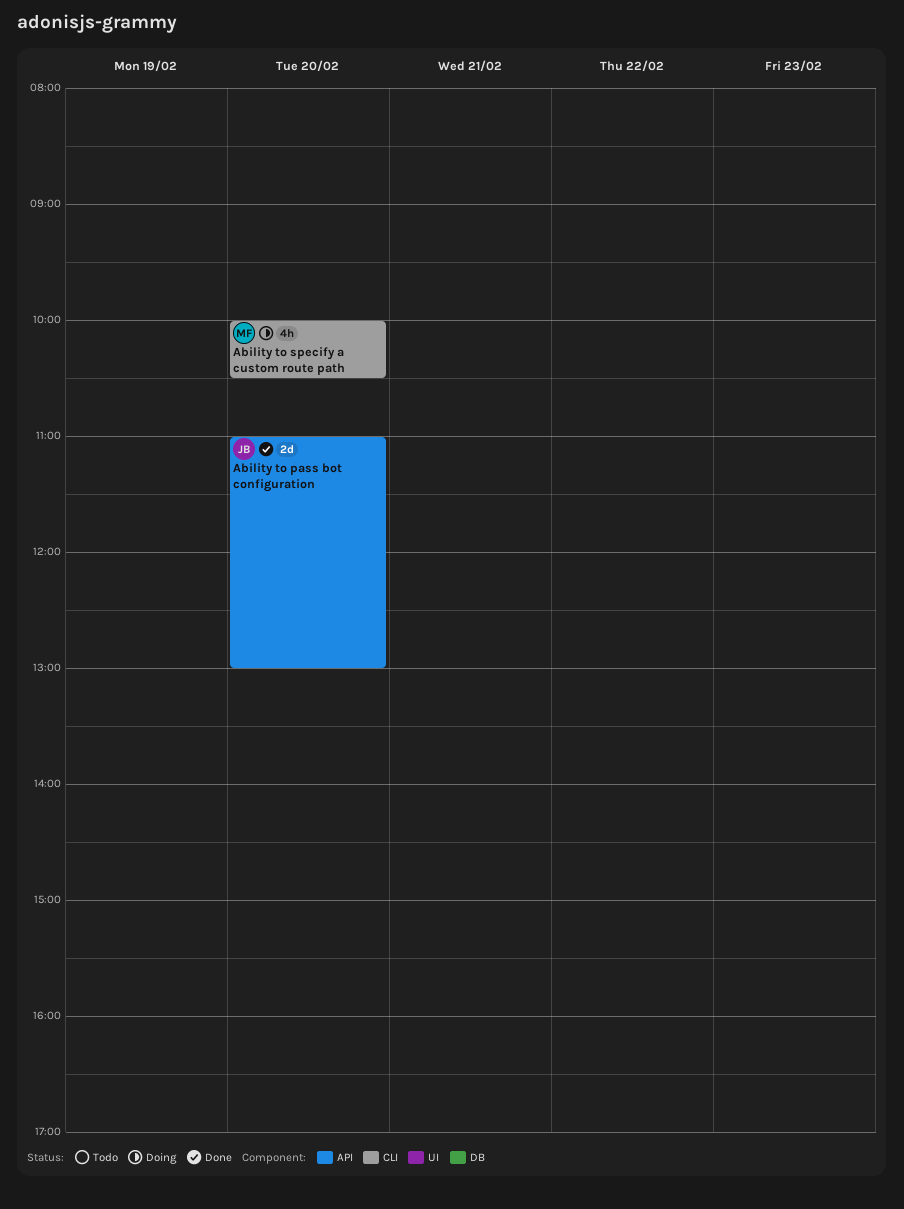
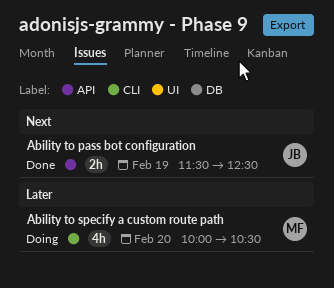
Ability to pass bot configuration, estimate: 2d -> 2h
Ability to pass bot configuration, day: Feb 20 -> Feb 19
Ability to pass bot configuration, begins: 11:00 -> 11:30
Ability to pass bot configuration, ends: 13:00 -> 12:30

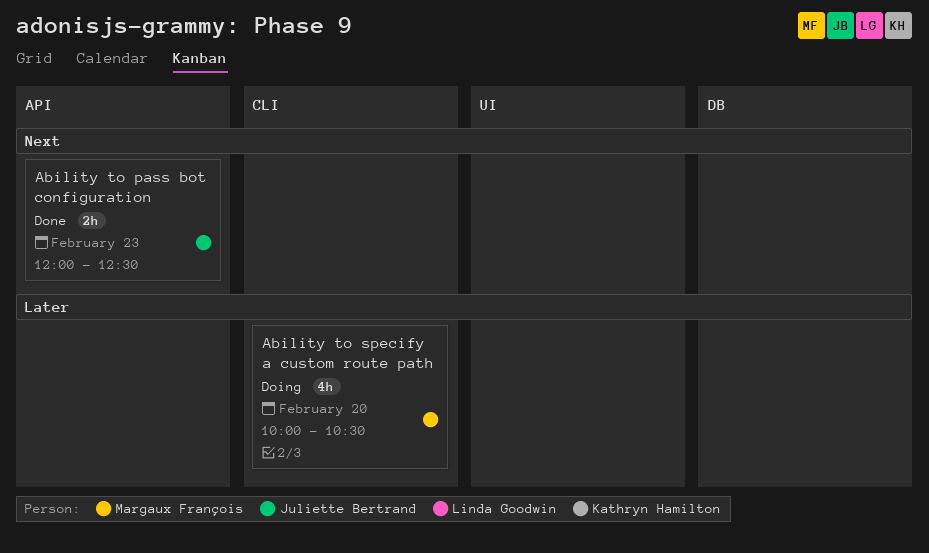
Ability to pass bot configuration, day: Feb 19 -> Feb 23
Ability to pass bot configuration, begins: 11:30 -> 12:00

